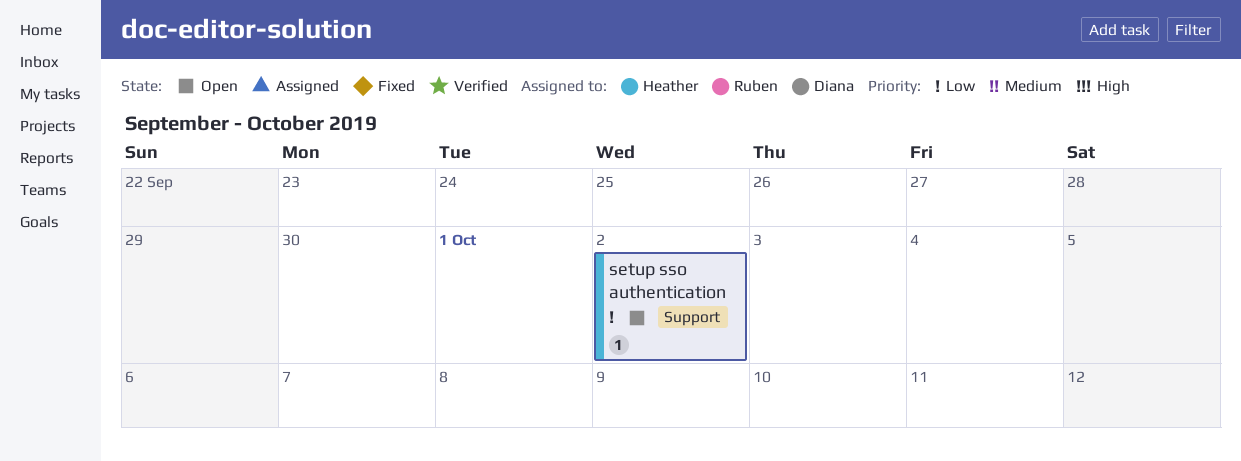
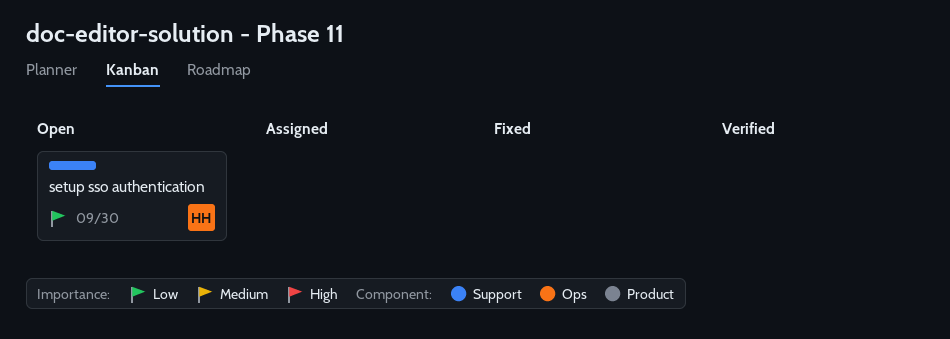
setup sso authentication, due: Oct 2 -> Sep 30

